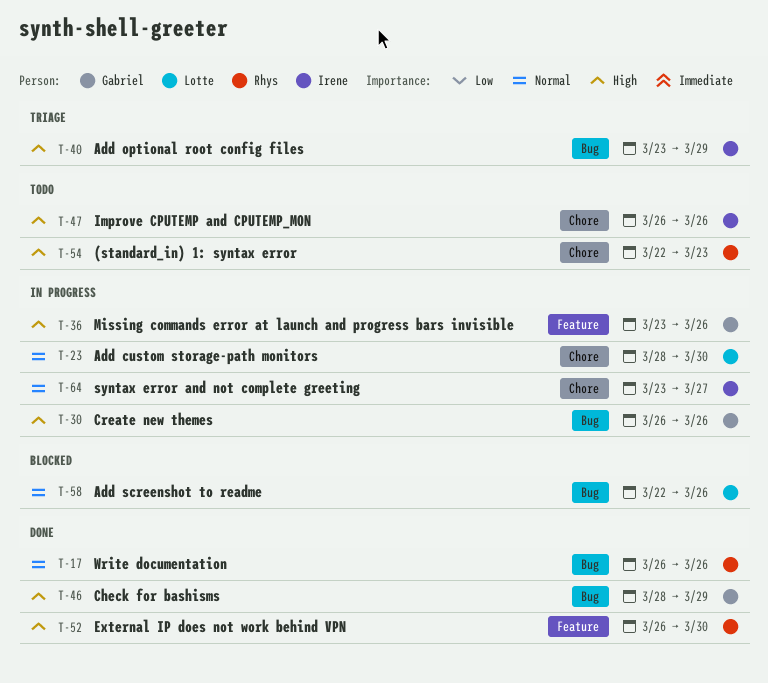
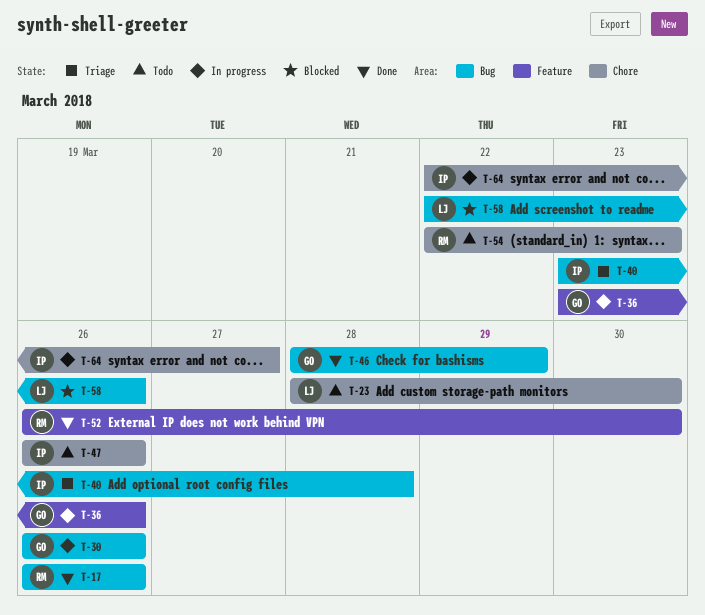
T-23, status: In progress -> Todo
T-40, due: Mar 29 -> Mar 28
T-64, start: Mar 23 -> Mar 22

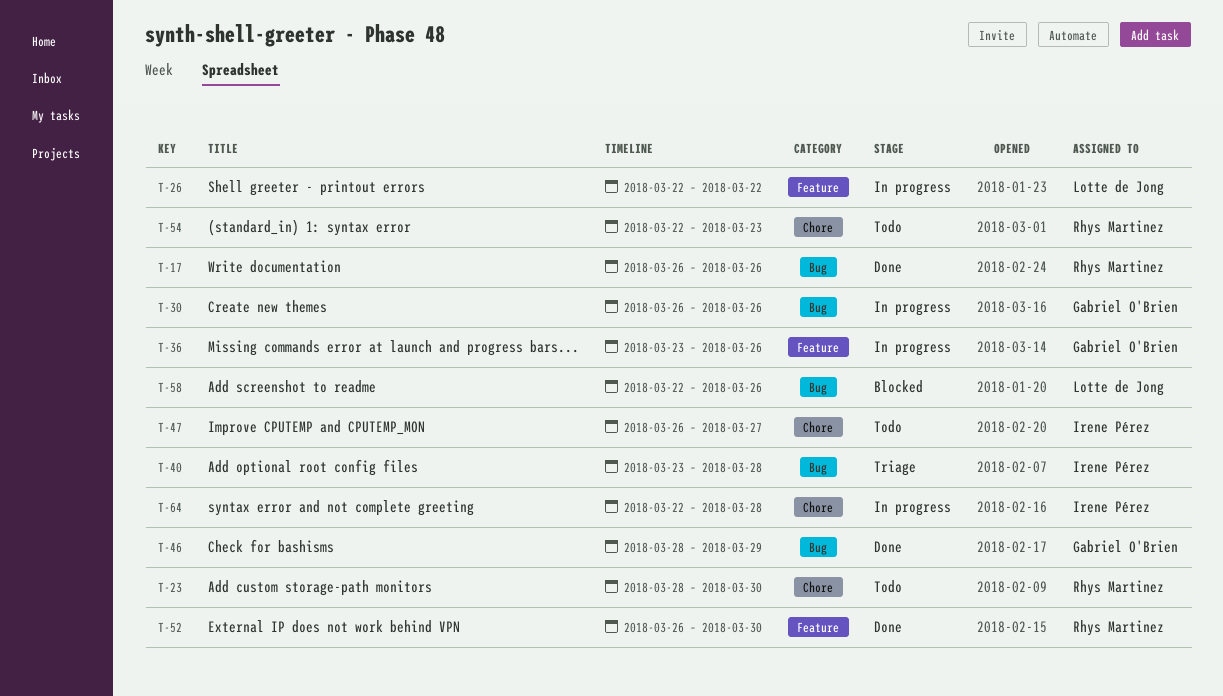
T-23, owner: Lotte de Jong -> Rhys Martinez
T-26: none -> present
T-47, due: Mar 26 -> Mar 27
T-64, due: Mar 27 -> Mar 28

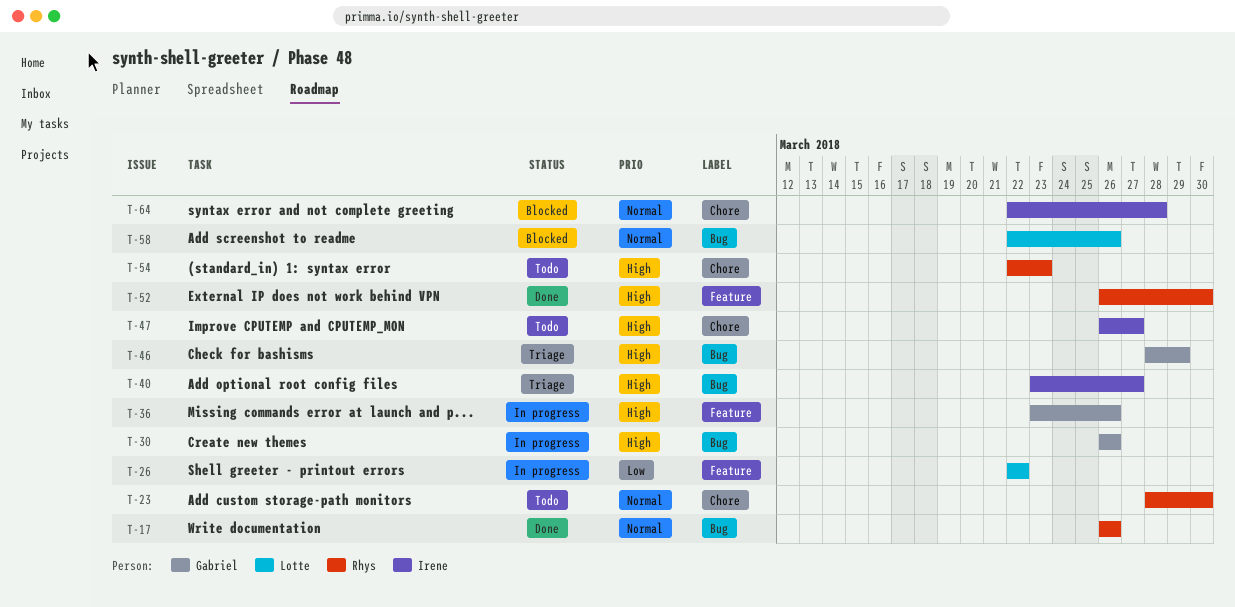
T-40, due: Mar 28 -> Mar 27
T-46, status: Done -> Triage
T-64, status: In progress -> Blocked

